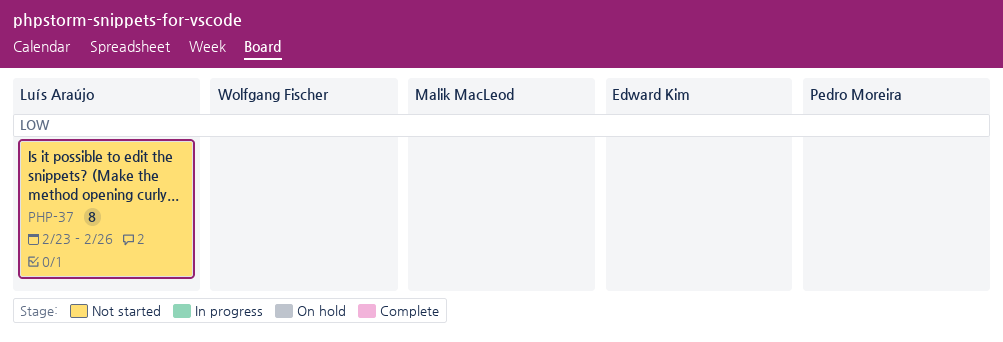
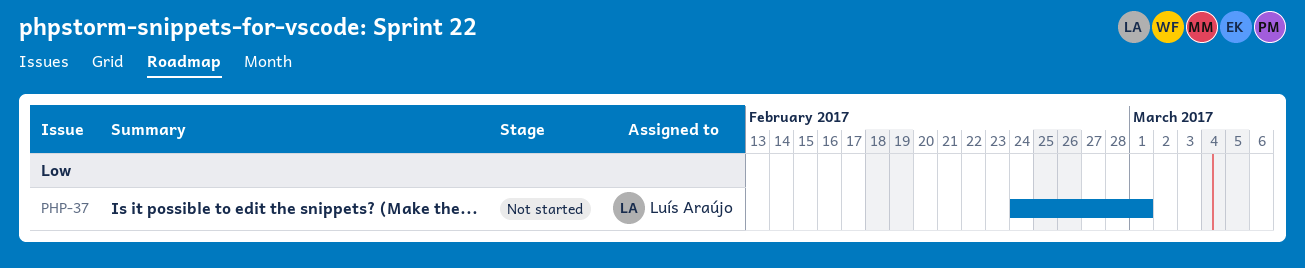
PHP-37, start: Feb 23 -> Feb 24
PHP-37, due: Feb 26 -> Mar 1

